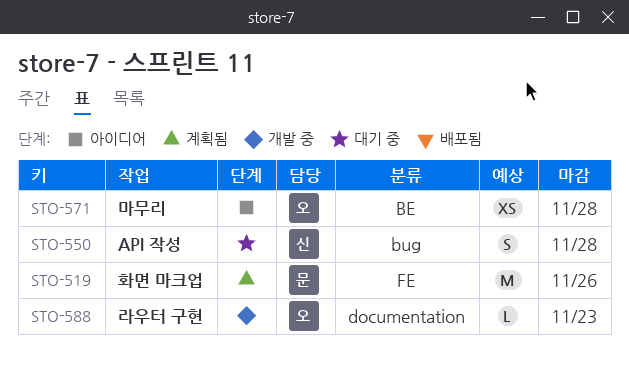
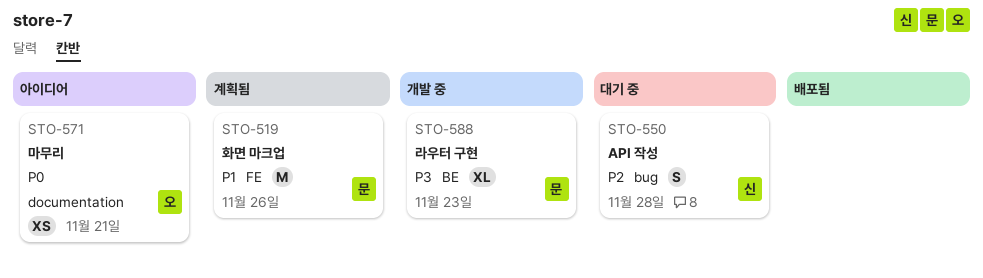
STO-571, label: BE -> documentation
STO-571, due: Nov 28 -> Nov 21
STO-588, owner: 오 -> 문
STO-588, label: documentation -> BE
STO-588, estimate: L -> XL

